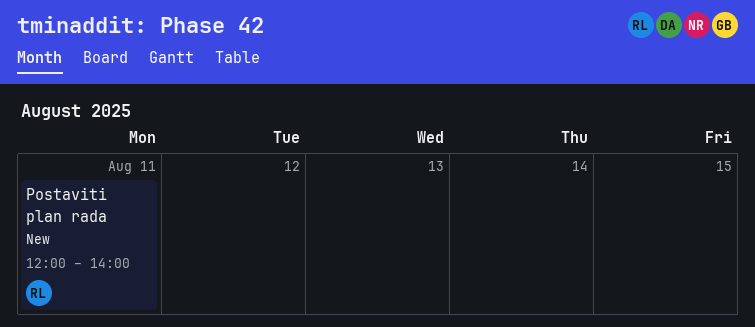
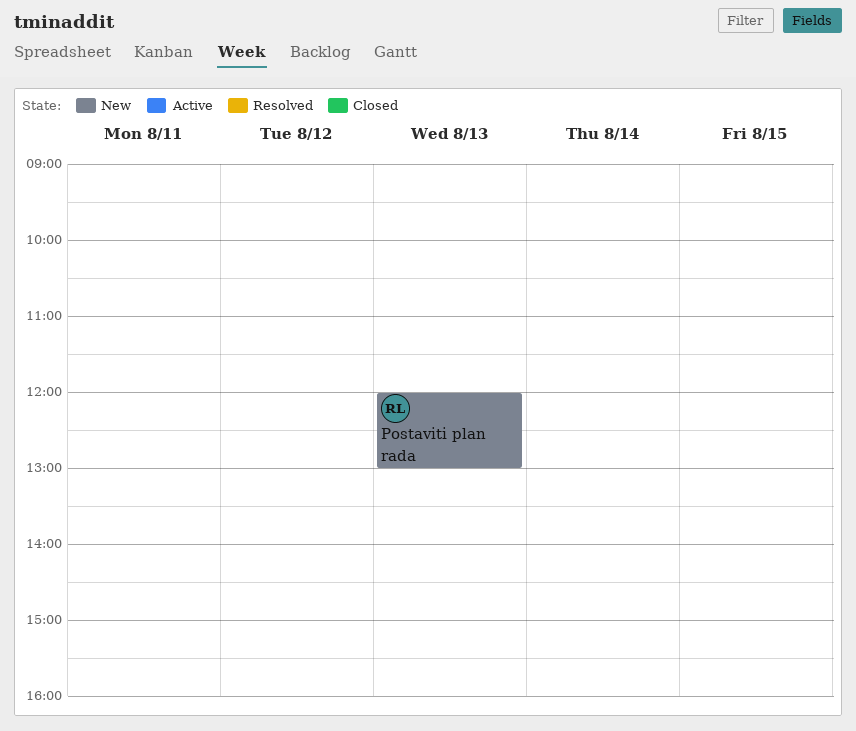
Postaviti plan rada, day: Aug 11 -> Aug 13
Postaviti plan rada, ends: 14:00 -> 13:00

